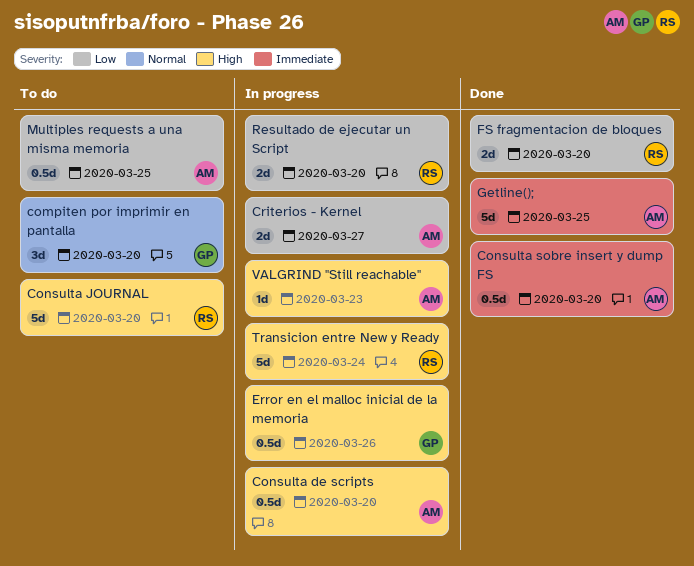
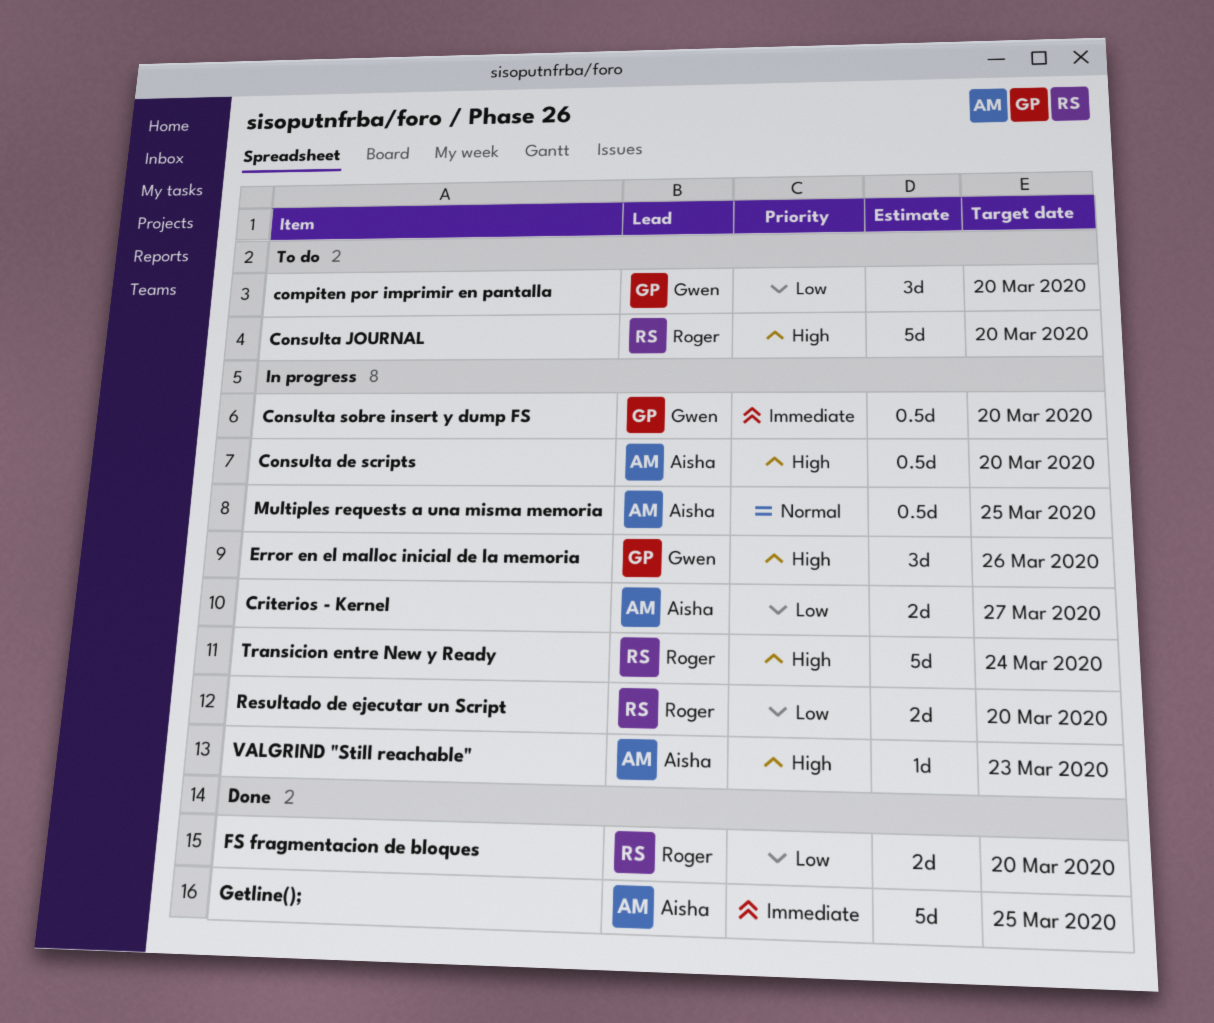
compiten por imprimir en pantalla, priority: Normal -> Low
Consulta sobre insert y dump FS, status: Done -> In progress
Consulta sobre insert y dump FS, owner: Aisha -> Gwen
Error en el malloc inicial de la memoria, estimate: 0.5d -> 3d
Multiples requests a una misma memoria, status: To do -> In progress
Multiples requests a una misma memoria, priority: Low -> Normal

